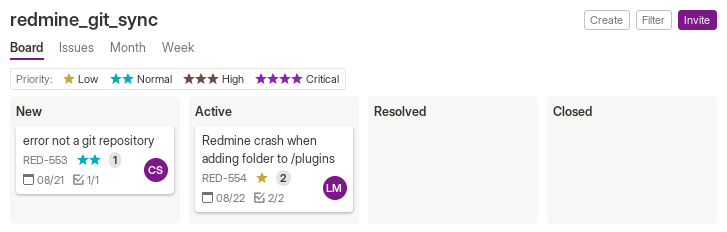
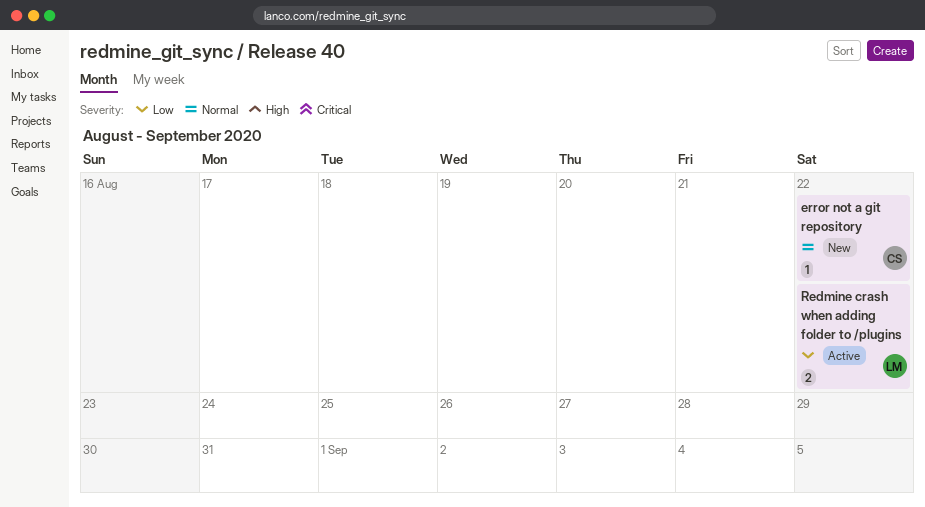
error not a git repository, due: Aug 21 -> Aug 22

